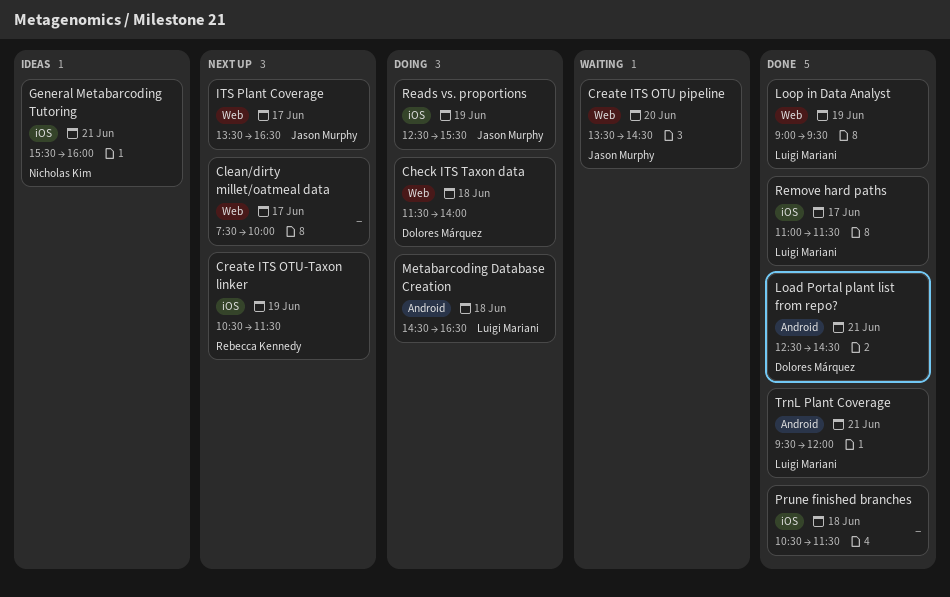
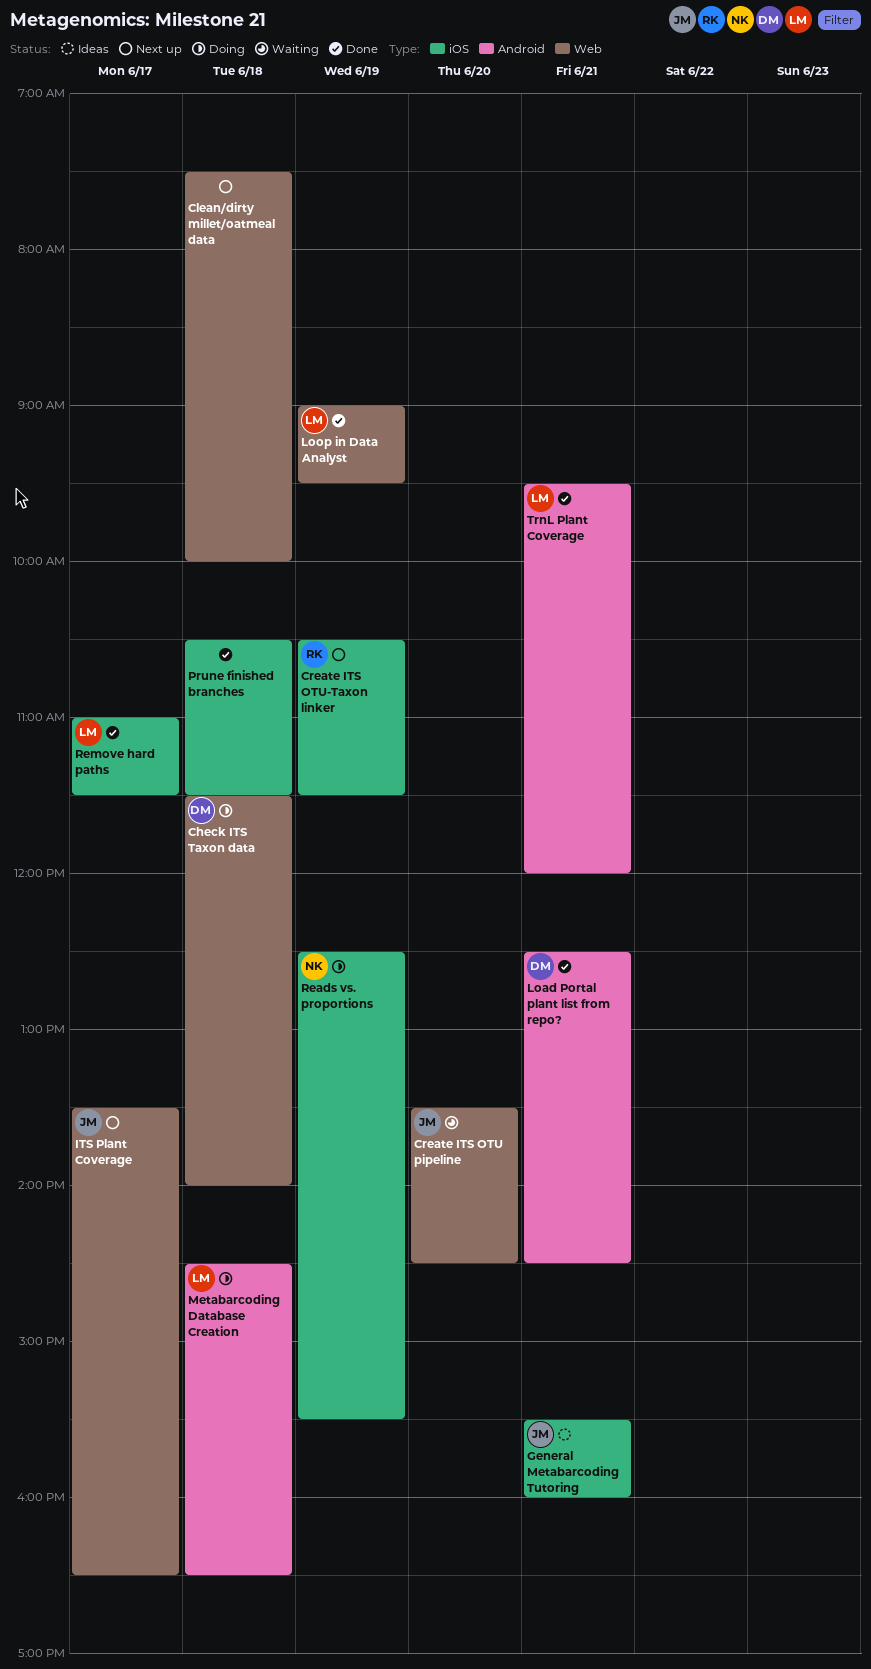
Clean/dirty millet/oatmeal data, day: Jun 17 -> Jun 18
General Metabarcoding Tutoring, owner: Nicholas Kim -> Jason Murphy
Reads vs. proportions, owner: Jason Murphy -> Nicholas Kim

